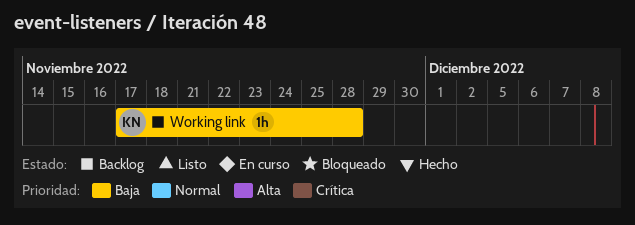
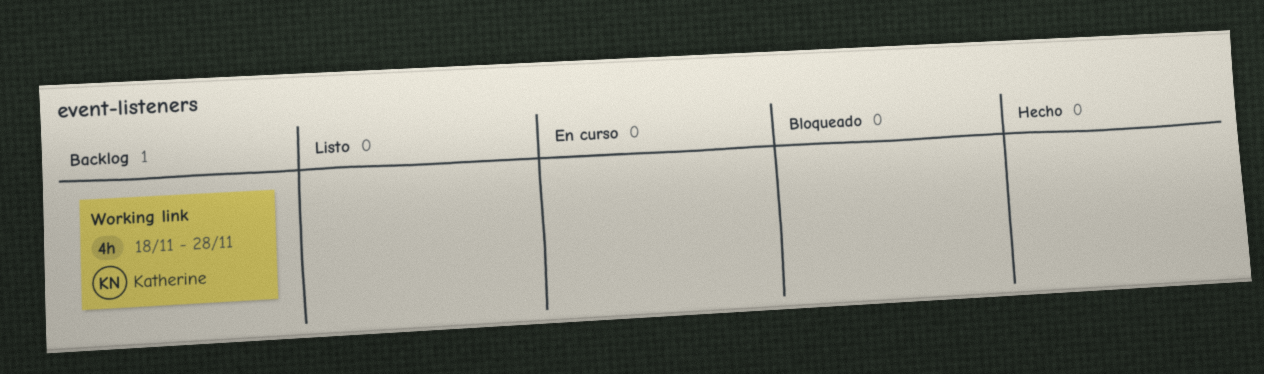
Working link, estimate: 1h -> 4h
Working link, start: Nov 17 -> Nov 18

